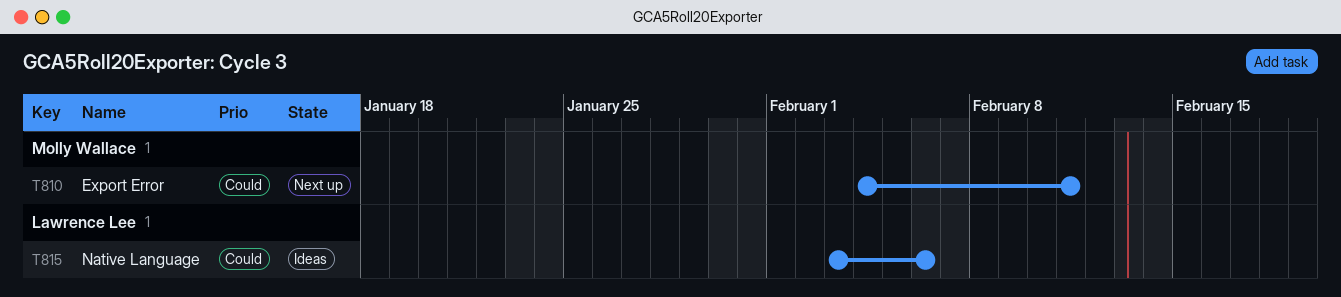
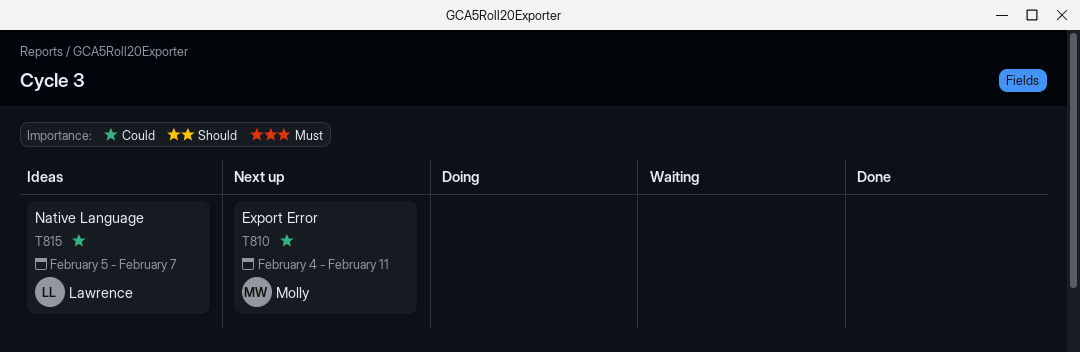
T815, start: Feb 3 -> Feb 5
T815, due: Feb 6 -> Feb 7

